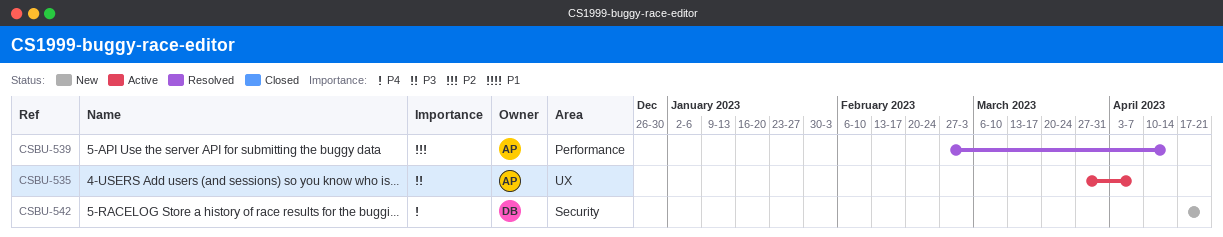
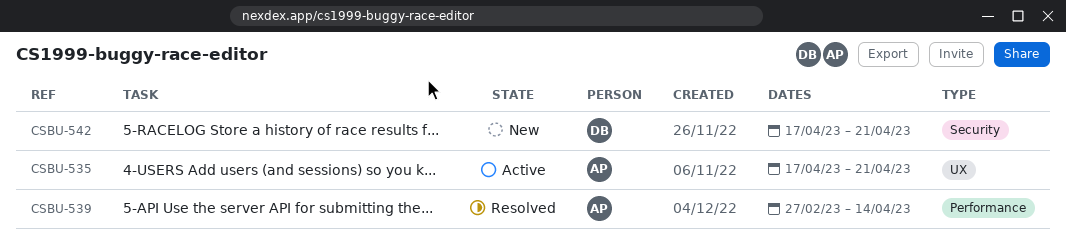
CSBU-535, start: Mar 27 -> Apr 17
CSBU-535, due: Apr 7 -> Apr 21

